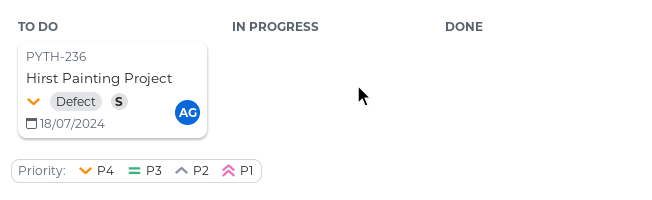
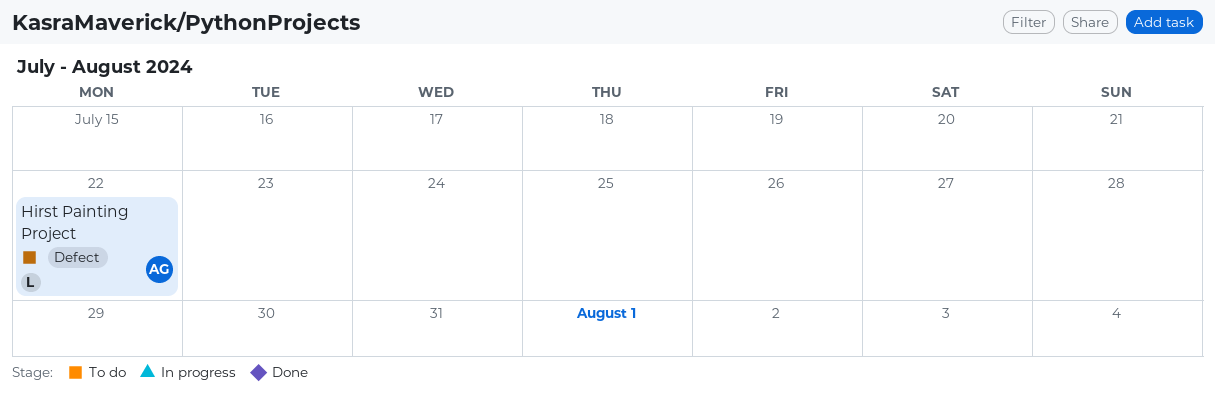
Hirst Painting Project, estimate: S -> L
Hirst Painting Project, due: Jul 18 -> Jul 22

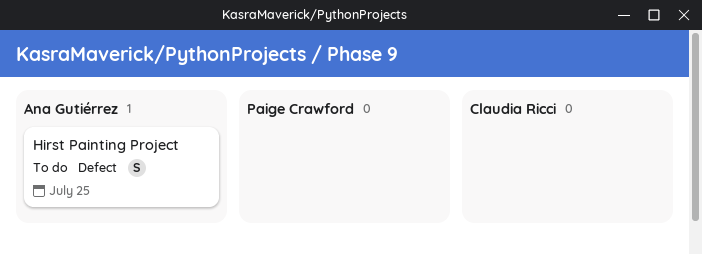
Hirst Painting Project, estimate: L -> S
Hirst Painting Project, due: Jul 22 -> Jul 25

